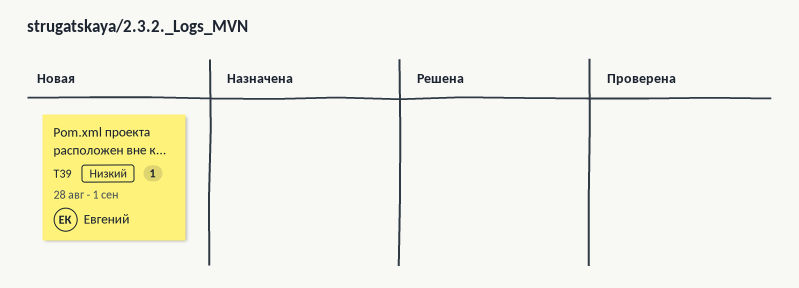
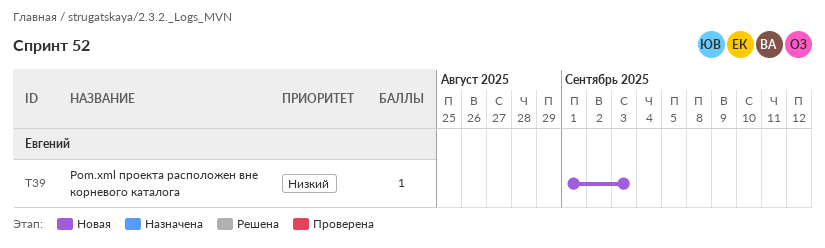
T39, start: Aug 28 -> Sep 1
T39, due: Sep 1 -> Sep 3

